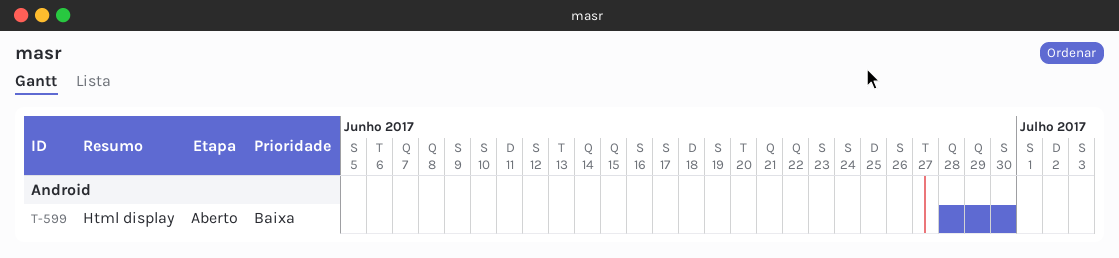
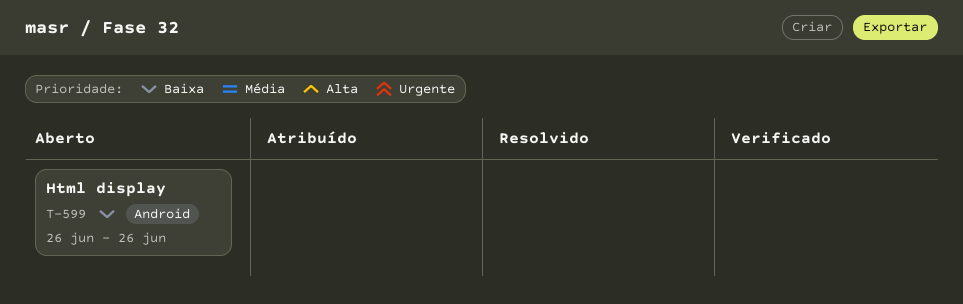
T-599, start: Jun 28 -> Jun 26
T-599, due: Jun 30 -> Jun 26

